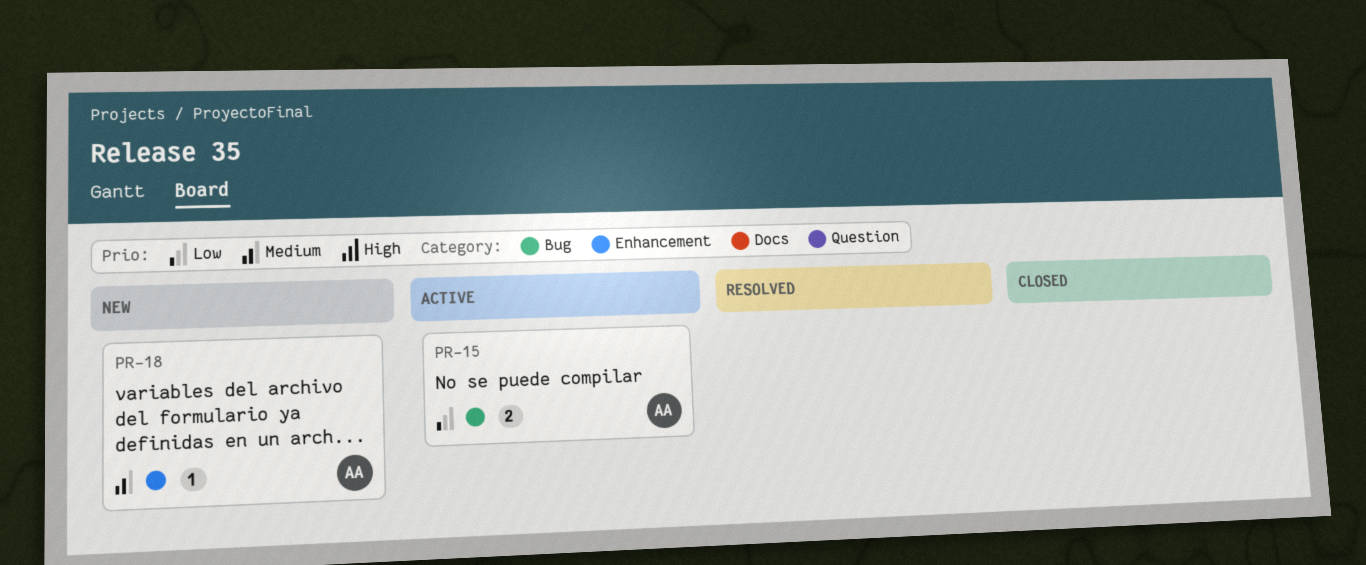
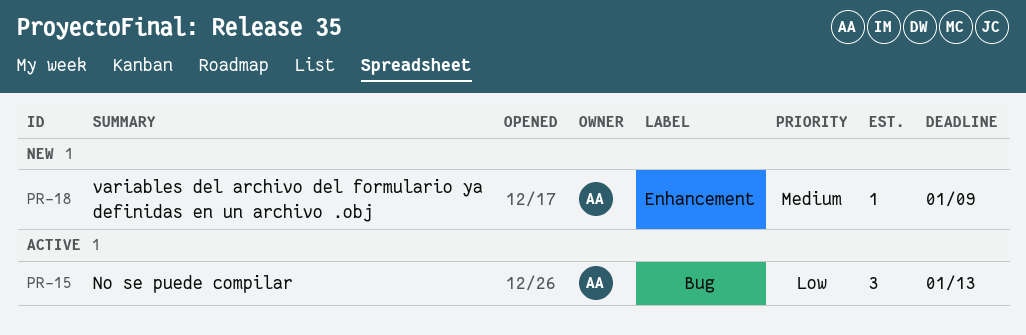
PR-15, estimate: 2 -> 3

